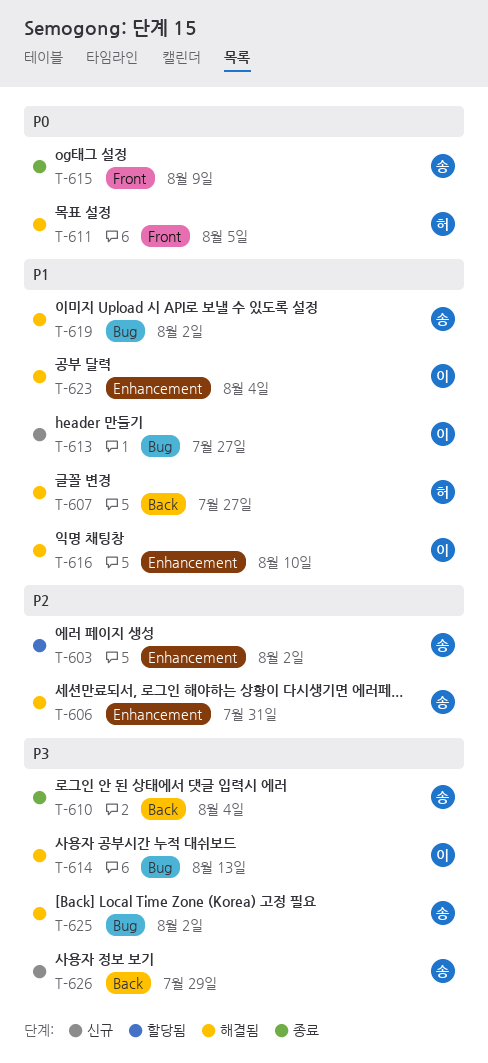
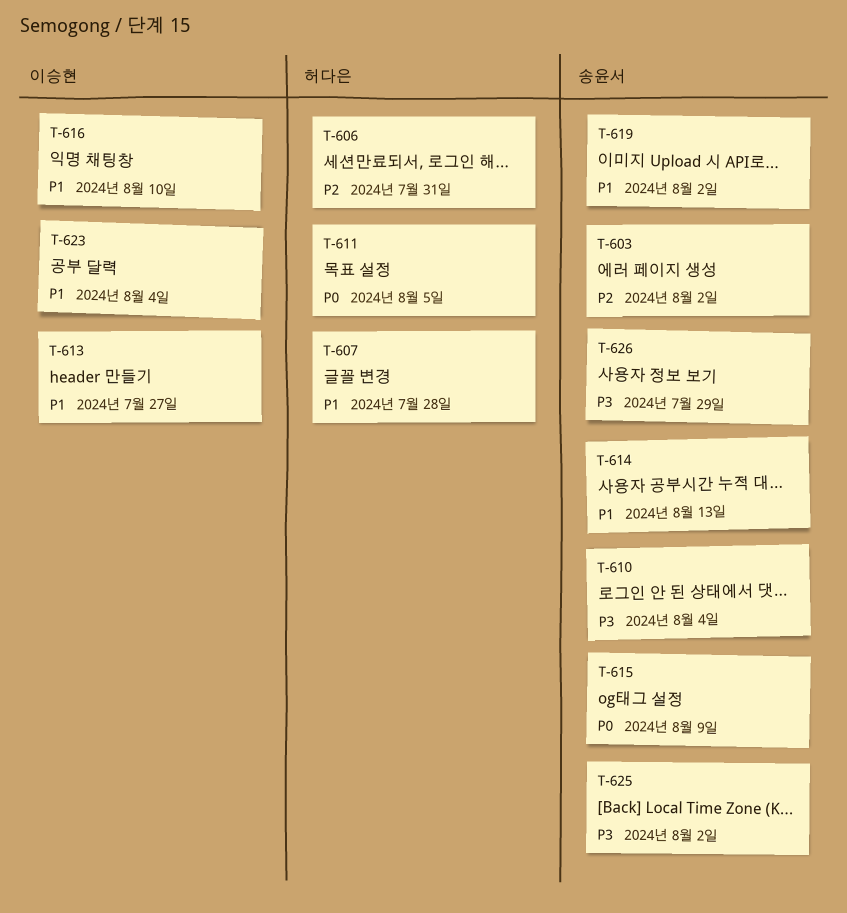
T-606, owner: 송윤서 -> 허다은
T-607, due: Jul 27 -> Jul 28
T-614, owner: 이승현 -> 송윤서
T-614, priority: P3 -> P1

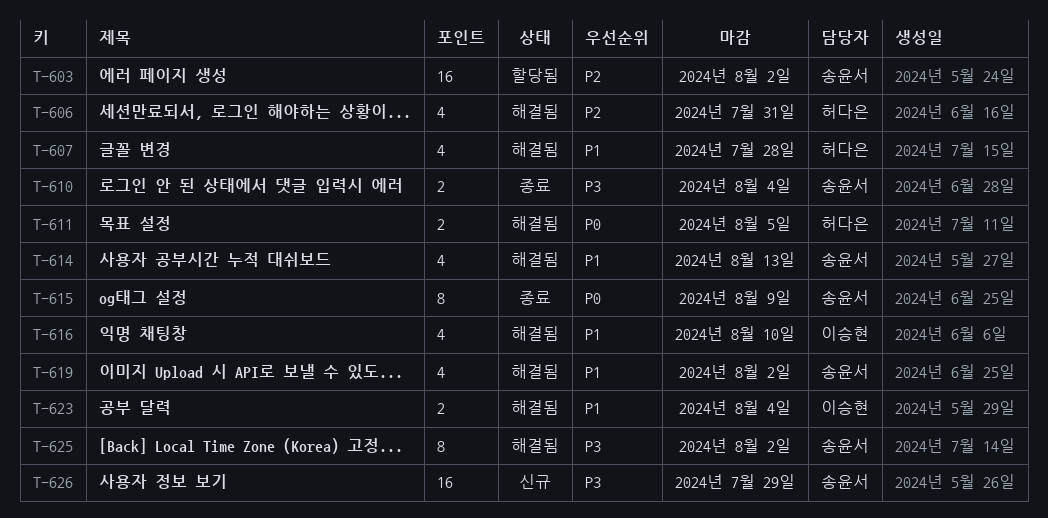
T-613: present -> none

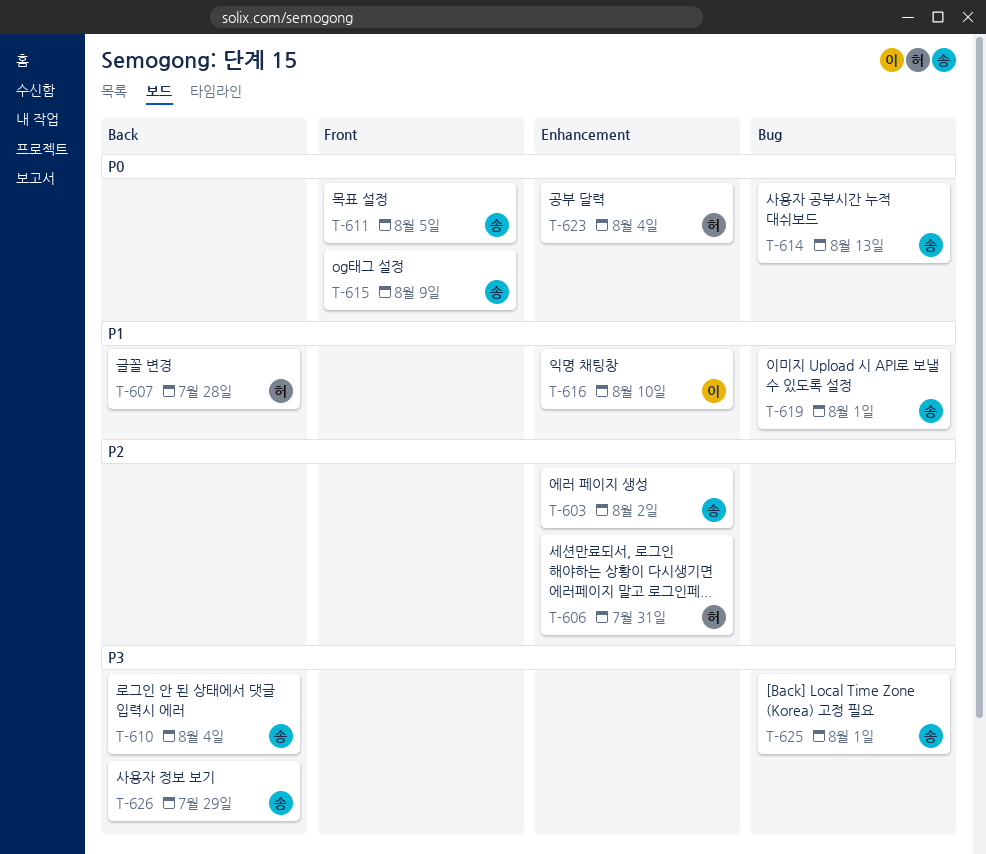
T-611, owner: 허다은 -> 송윤서
T-614, priority: P1 -> P0
T-619, due: Aug 2 -> Aug 1
T-623, owner: 이승현 -> 허다은
T-623, priority: P1 -> P0
T-625, due: Aug 2 -> Aug 1

